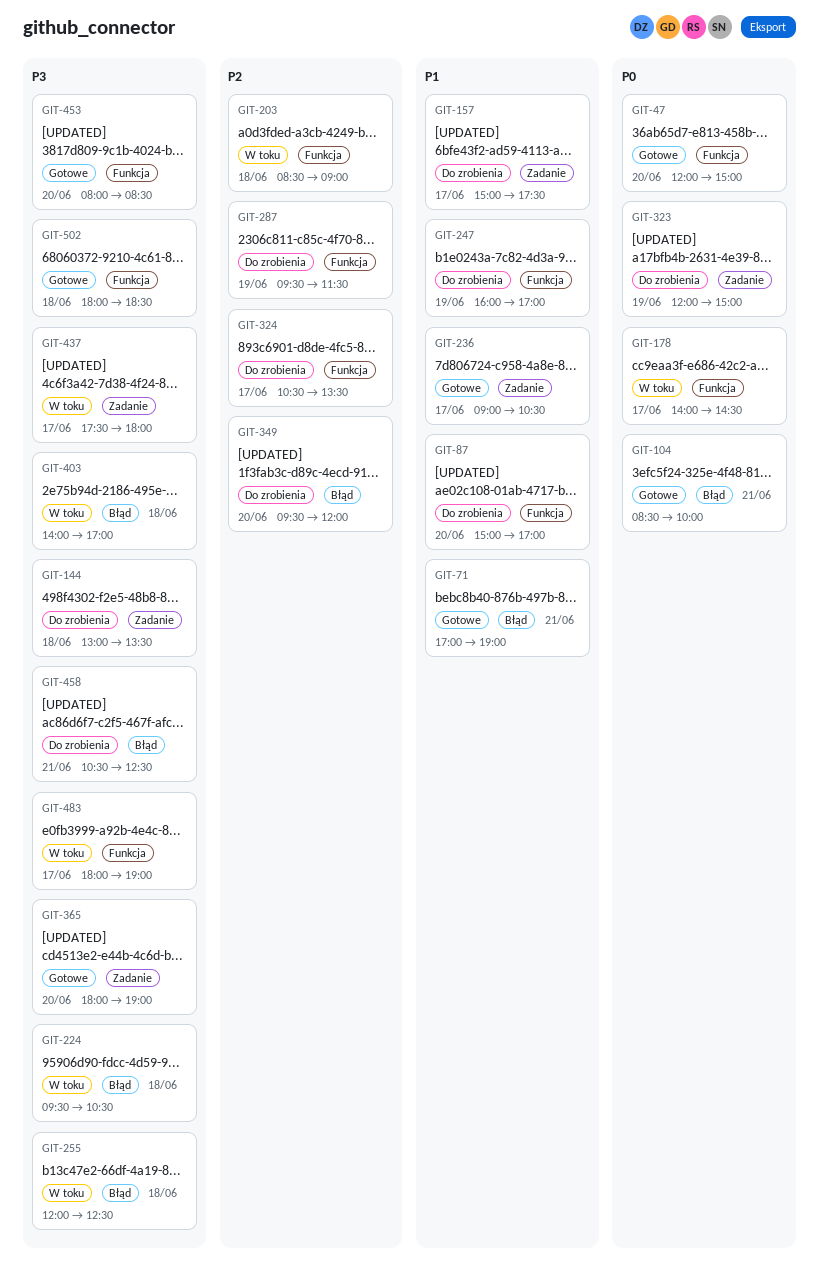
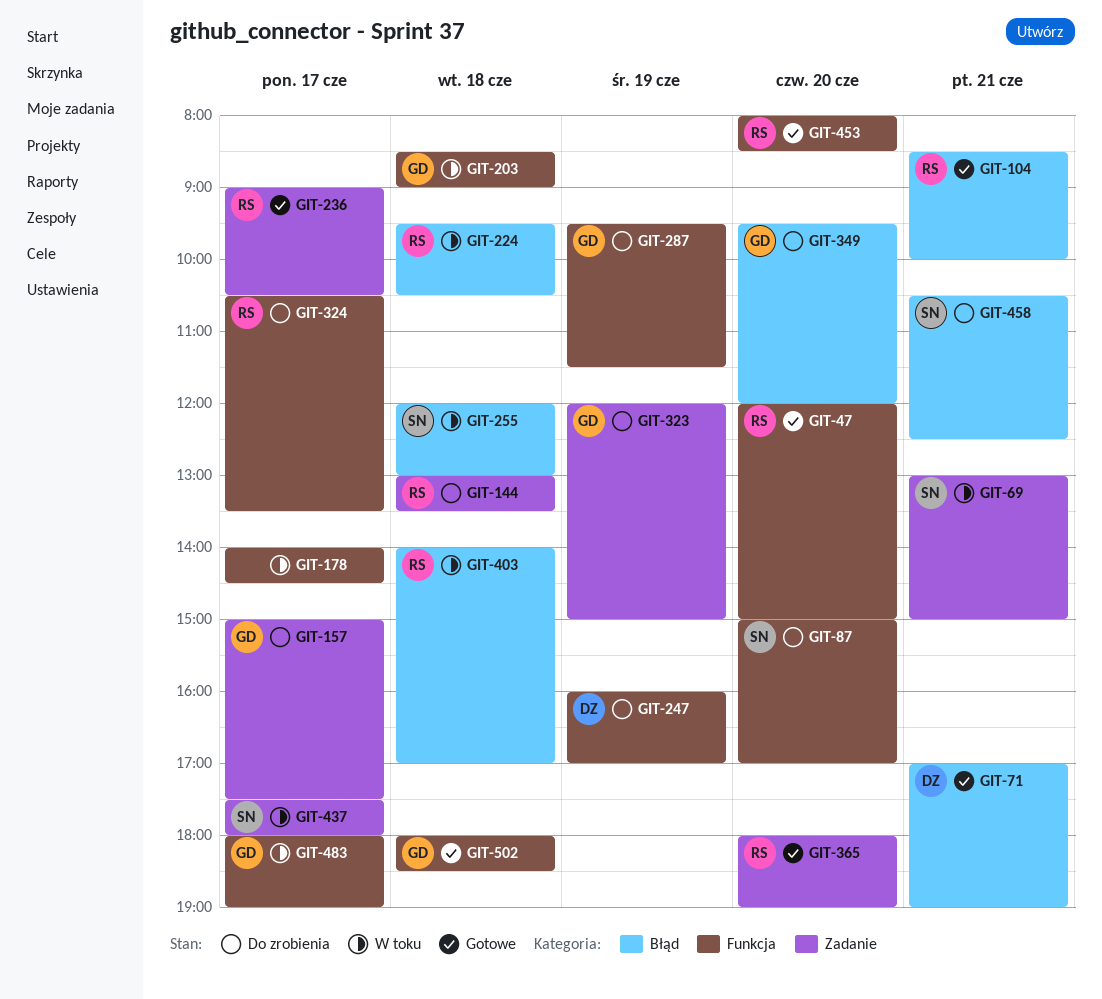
GIT-69: none -> present
GIT-255, ends: 12:30 -> 13:00

